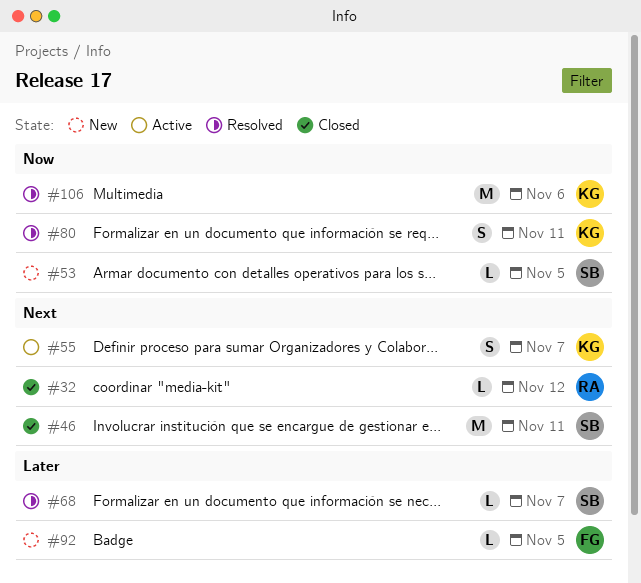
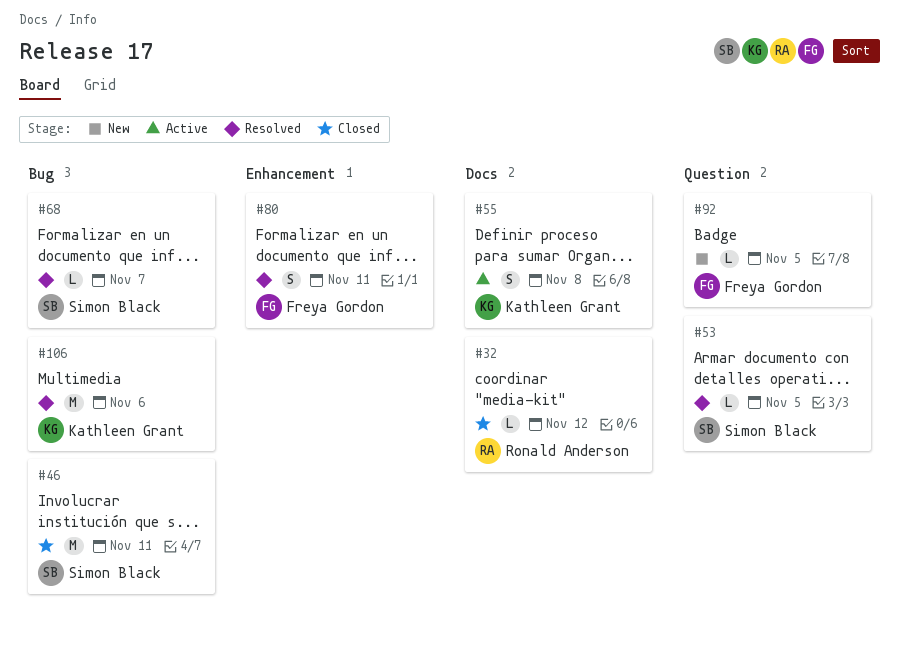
#53, status: New -> Resolved
#55, due: Nov 7 -> Nov 8
#80, owner: Kathleen Grant -> Freya Gordon

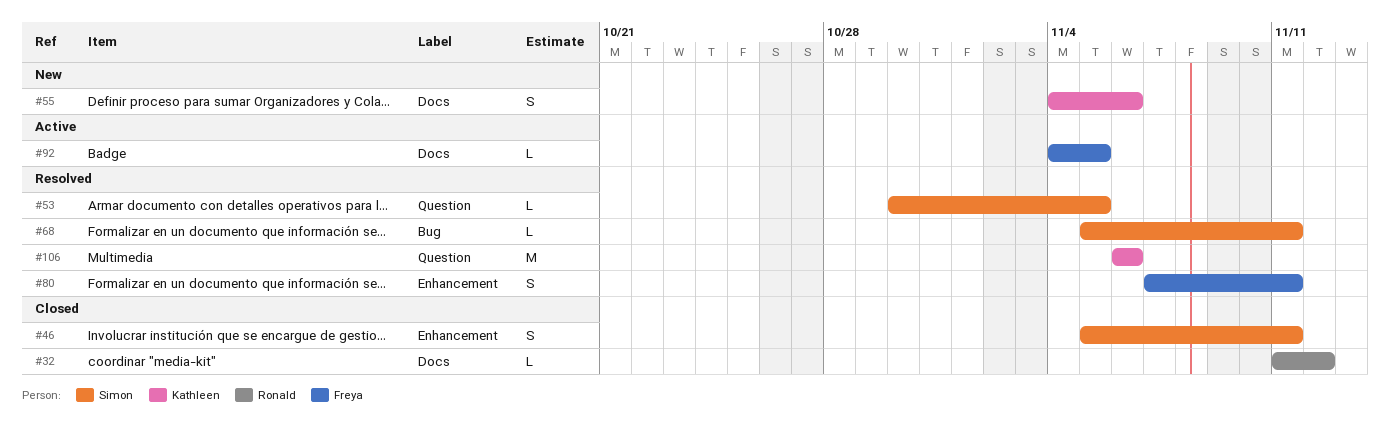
#46, label: Bug -> Enhancement
#46, estimate: M -> S
#55, status: Active -> New
#55, due: Nov 8 -> Nov 6
#68, due: Nov 7 -> Nov 11
#92, status: New -> Active
#92, label: Question -> Docs
#106, label: Bug -> Question

